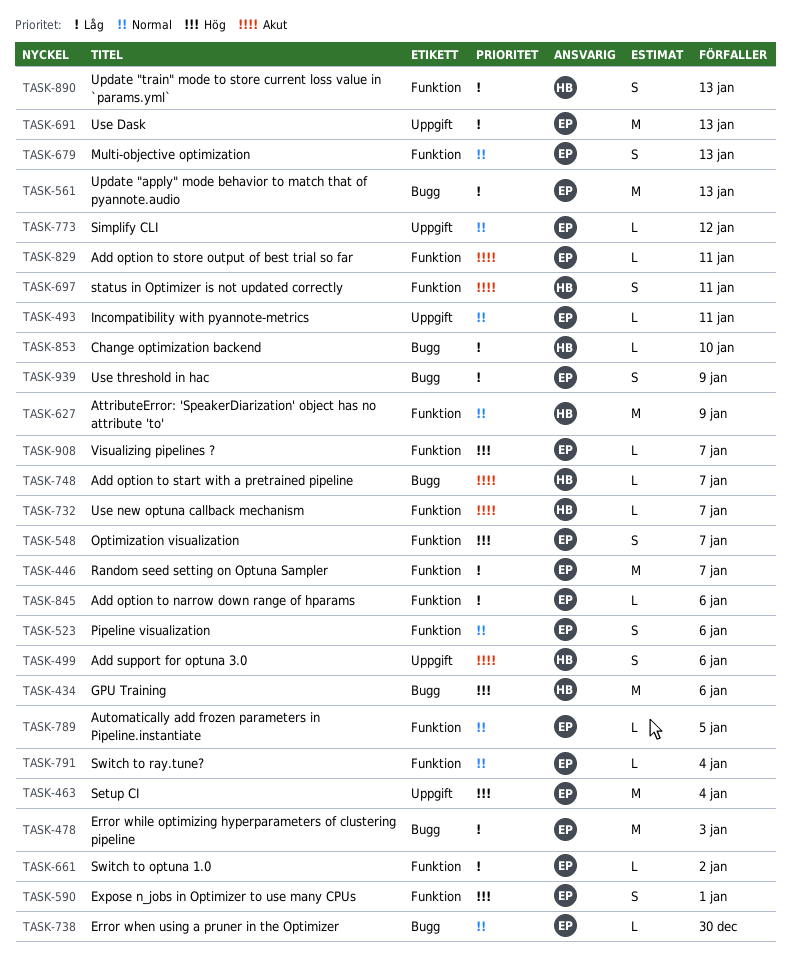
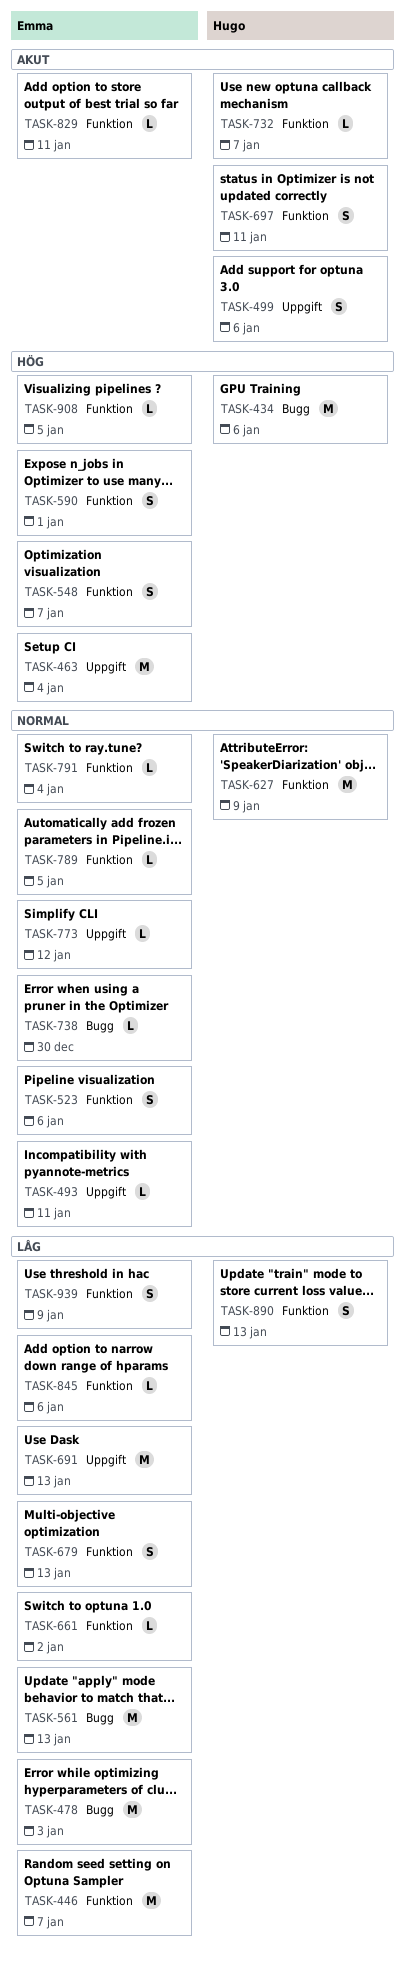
TASK-679, priority: Normal -> Låg
TASK-748: present -> none
TASK-853: present -> none
TASK-908, due: Jan 7 -> Jan 5
TASK-939, label: Bugg -> Funktion

